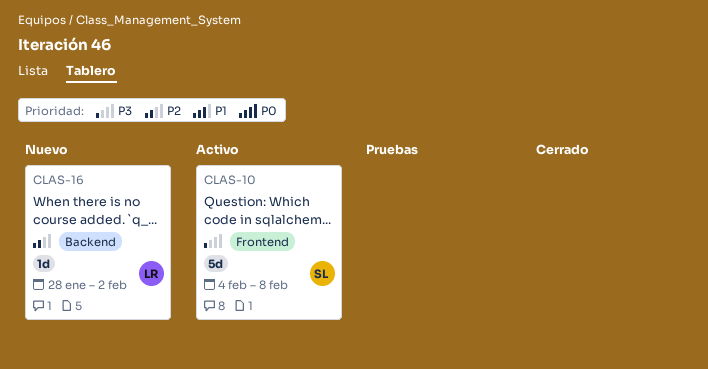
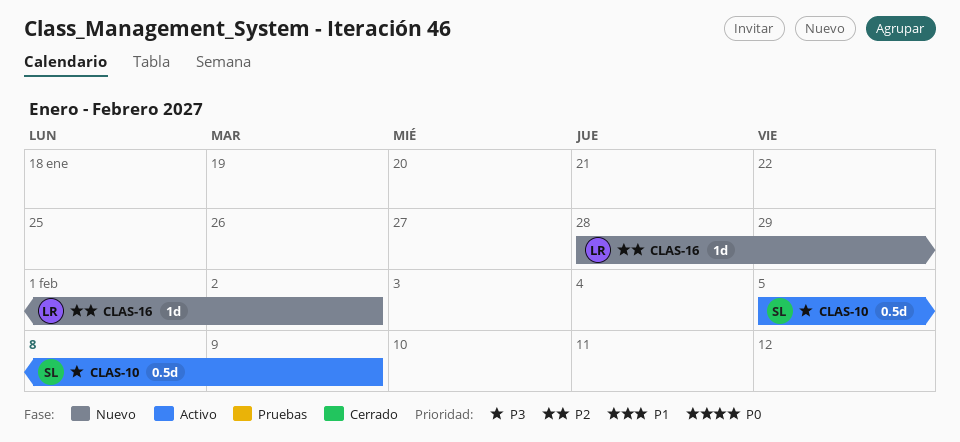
CLAS-10, estimate: 5d -> 0.5d
CLAS-10, start: Feb 4 -> Feb 5
CLAS-10, due: Feb 8 -> Feb 9

